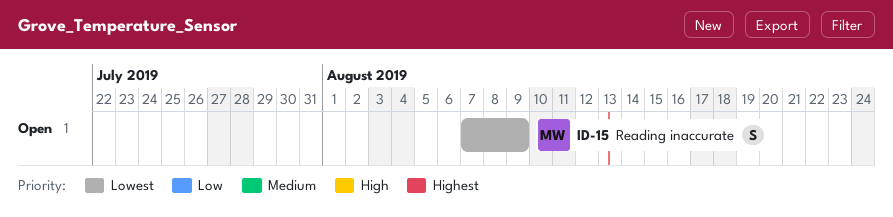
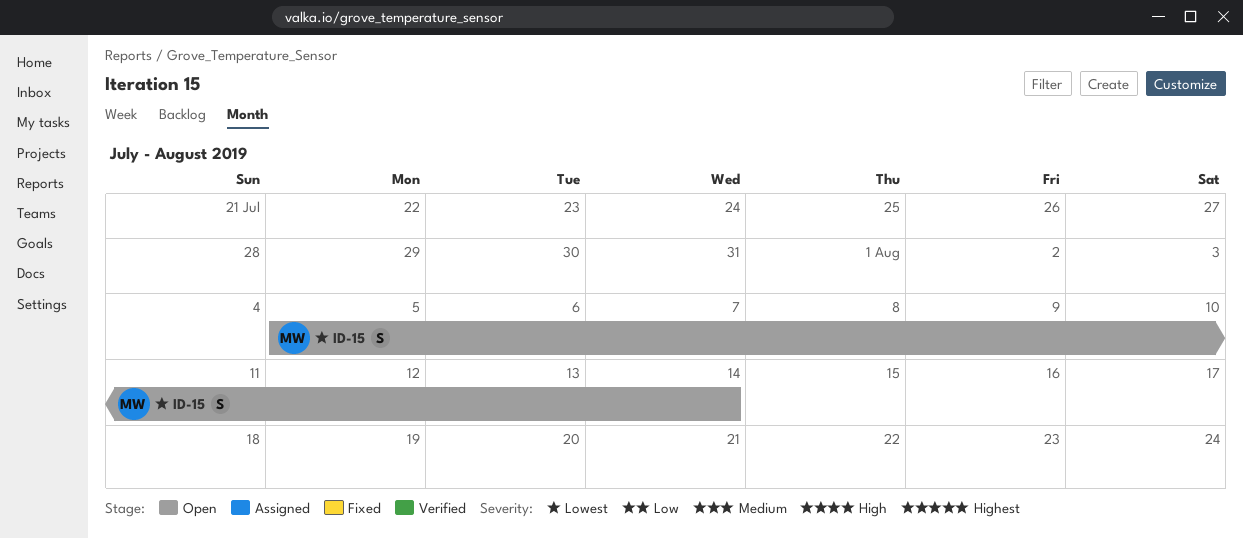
ID-15, start: Aug 7 -> Aug 5
ID-15, due: Aug 9 -> Aug 14

